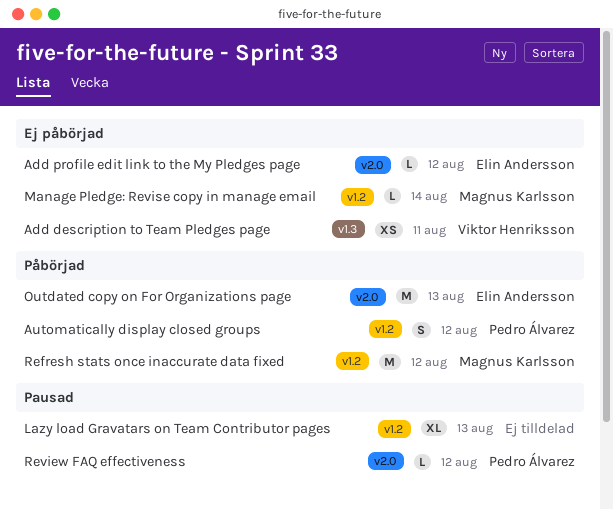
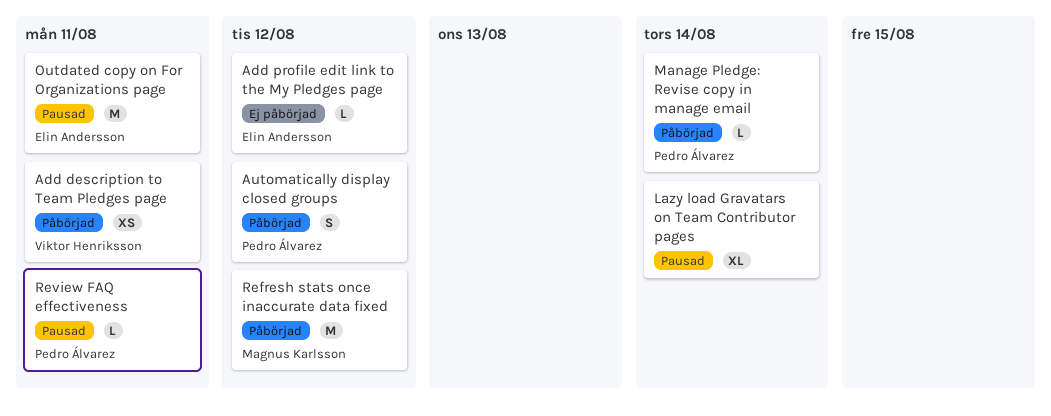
Add description to Team Pledges page, status: Ej påbörjad -> Påbörjad
Lazy load Gravatars on Team Contributor pages, due: Aug 13 -> Aug 14
Manage Pledge: Revise copy in manage email, status: Ej påbörjad -> Påbörjad
Manage Pledge: Revise copy in manage email, owner: Magnus Karlsson -> Pedro Álvarez
Outdated copy on For Organizations page, status: Påbörjad -> Pausad
Outdated copy on For Organizations page, due: Aug 13 -> Aug 11
Review FAQ effectiveness, due: Aug 12 -> Aug 11

